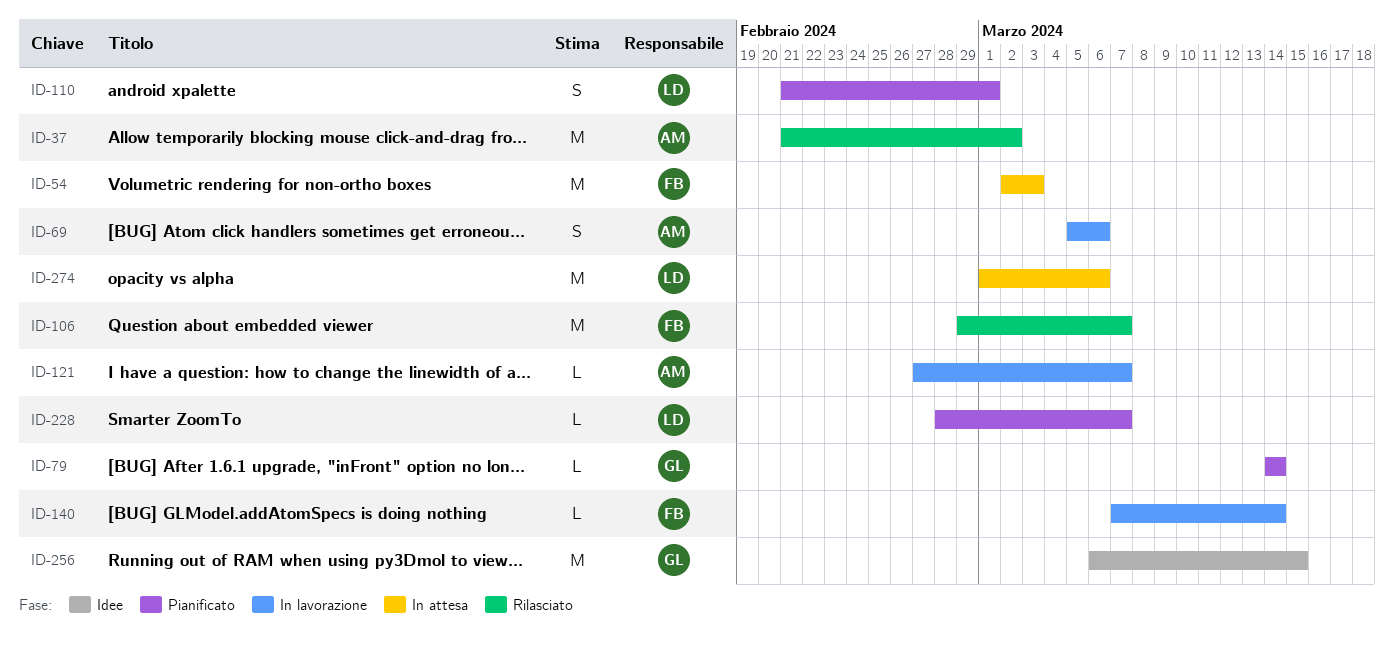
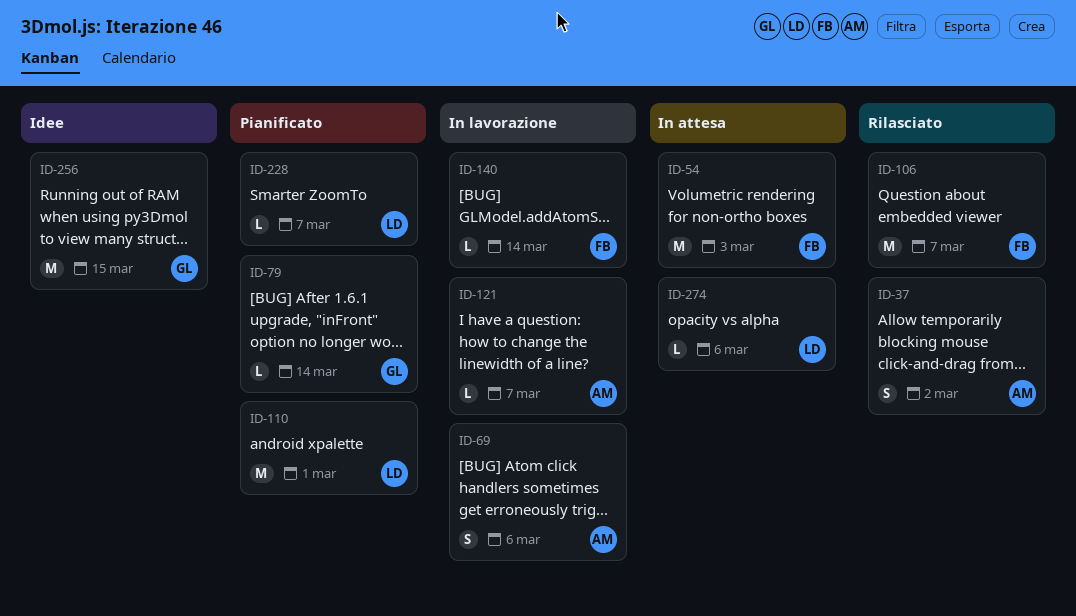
ID-37, estimate: M -> S
ID-110, estimate: S -> M
ID-274, estimate: M -> L

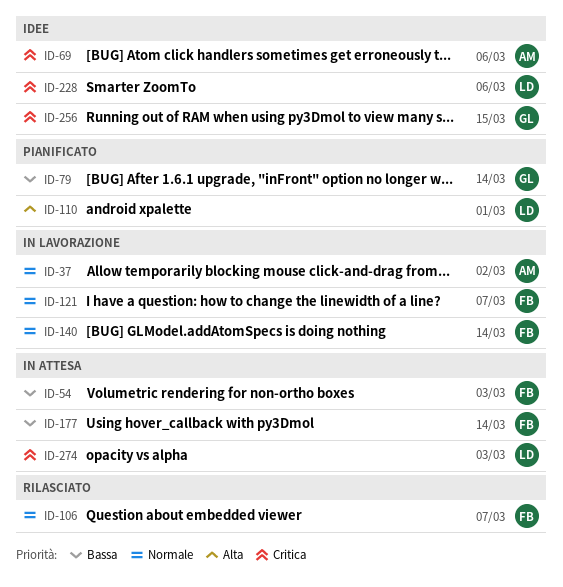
ID-37, status: Rilasciato -> In lavorazione
ID-69, status: In lavorazione -> Idee
ID-121, owner: AM -> FB
ID-177: none -> present
ID-228, status: Pianificato -> Idee
ID-228, due: Mar 7 -> Mar 6
ID-274, due: Mar 6 -> Mar 3

